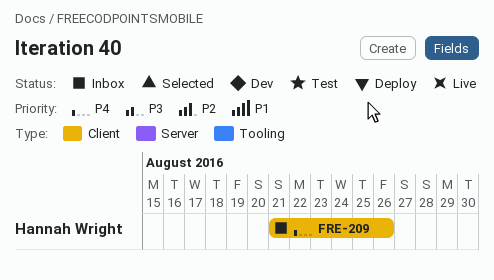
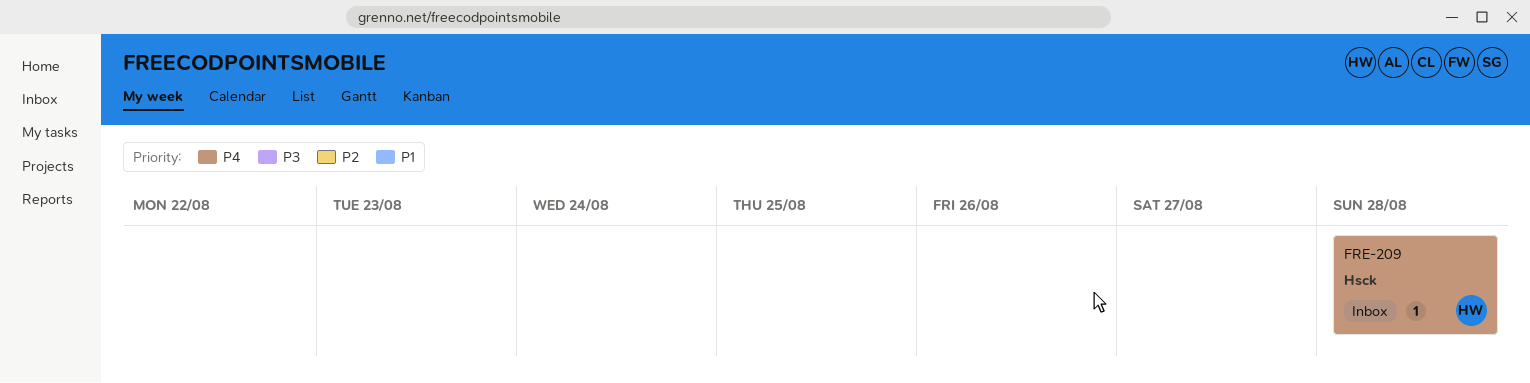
FRE-209, due: Aug 26 -> Aug 28

